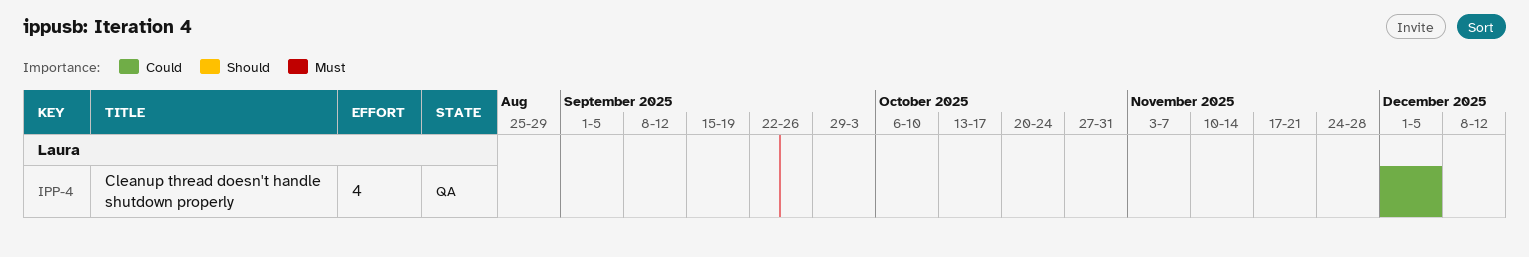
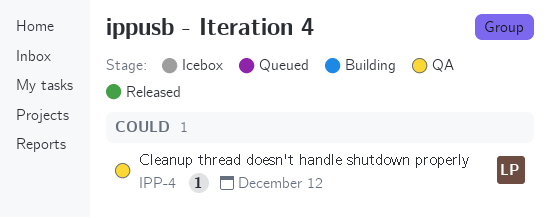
IPP-4, estimate: 4 -> 1
IPP-4, due: Dec 5 -> Dec 12

